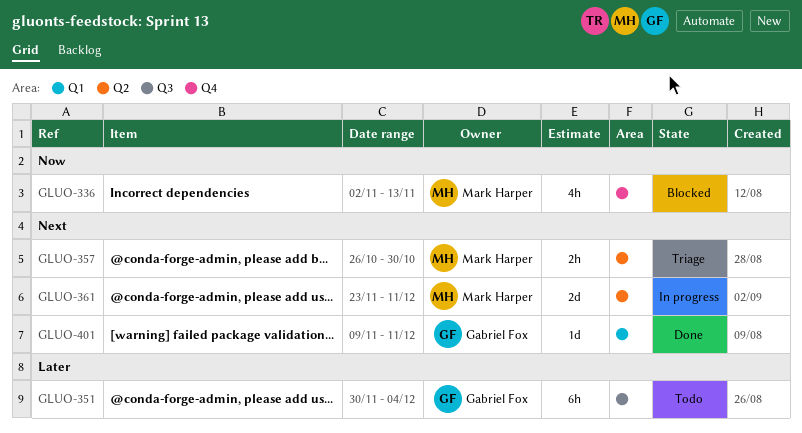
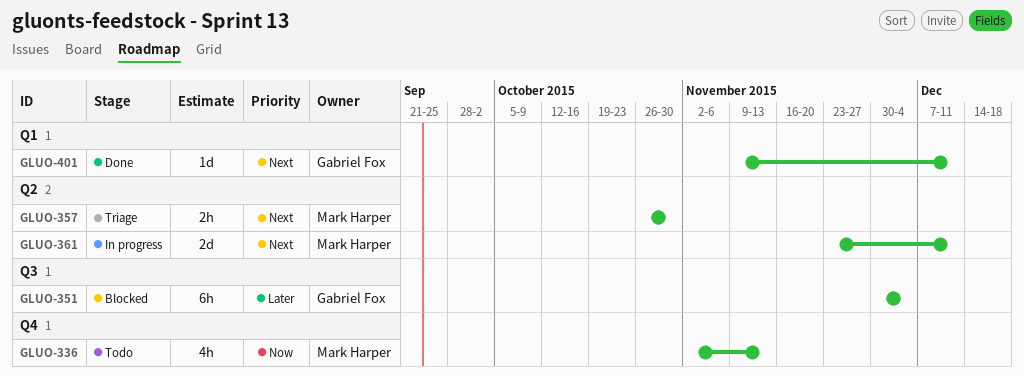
GLUO-336, status: Blocked -> Todo
GLUO-351, status: Todo -> Blocked

